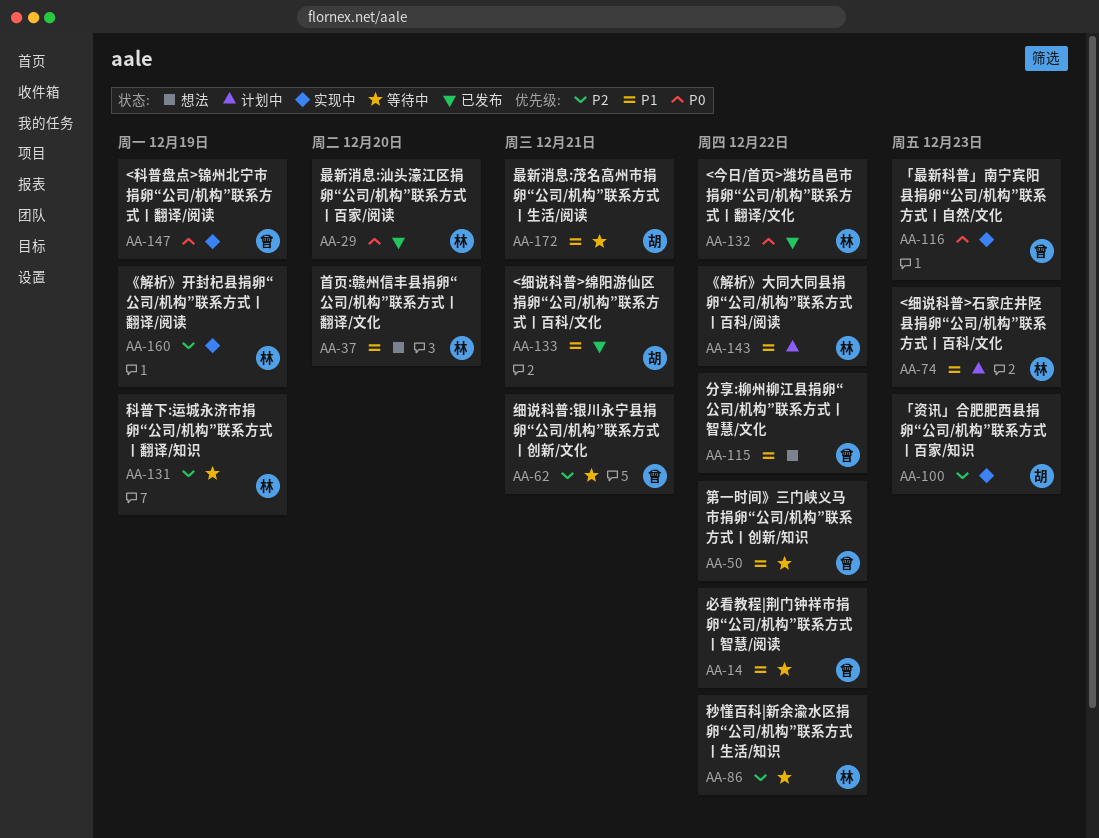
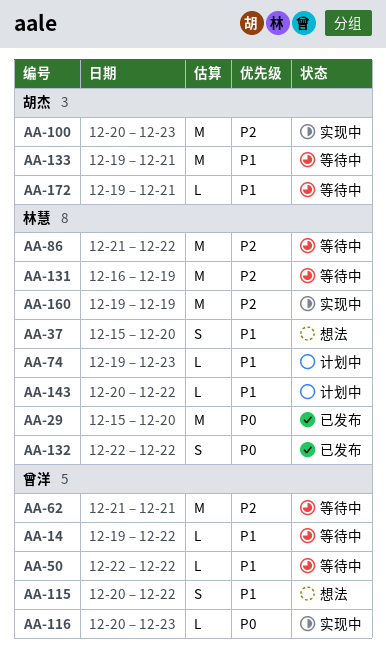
AA-133, status: 已发布 -> 等待中
AA-147: present -> none

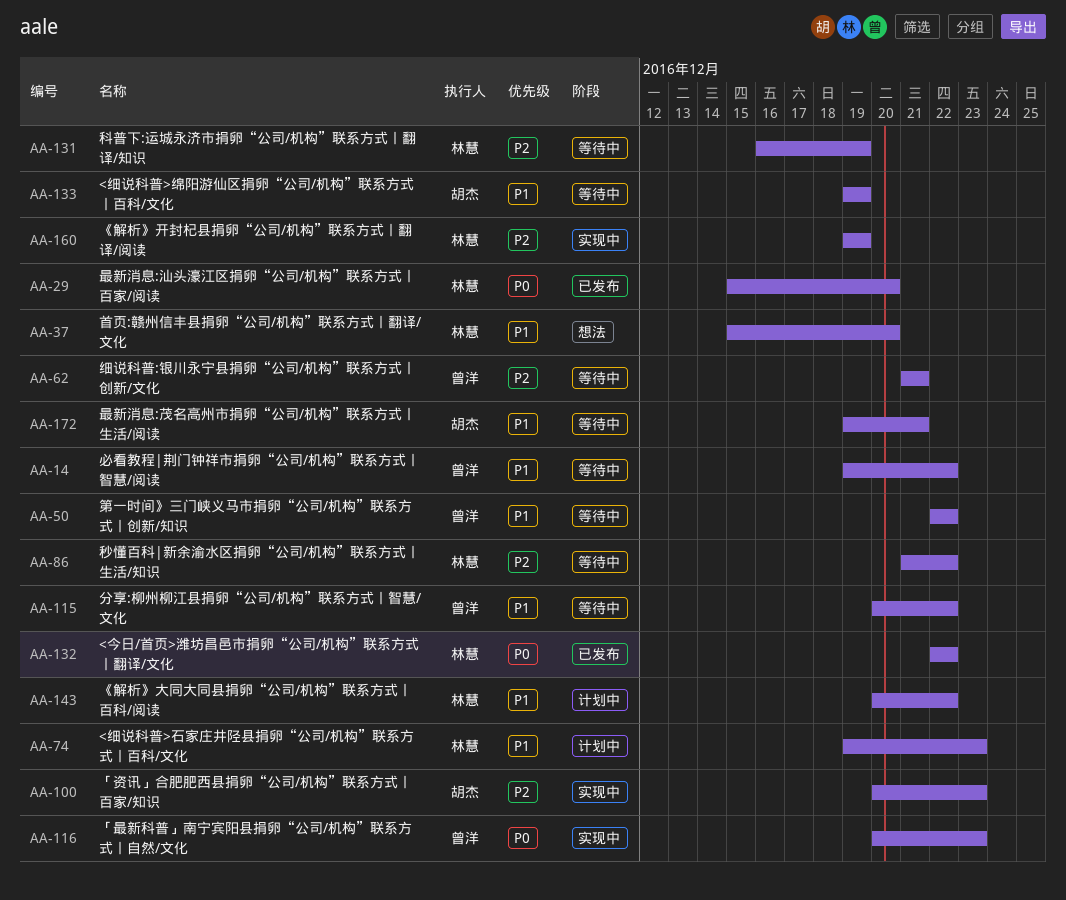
AA-115, status: 想法 -> 等待中
AA-133, due: Dec 21 -> Dec 19

